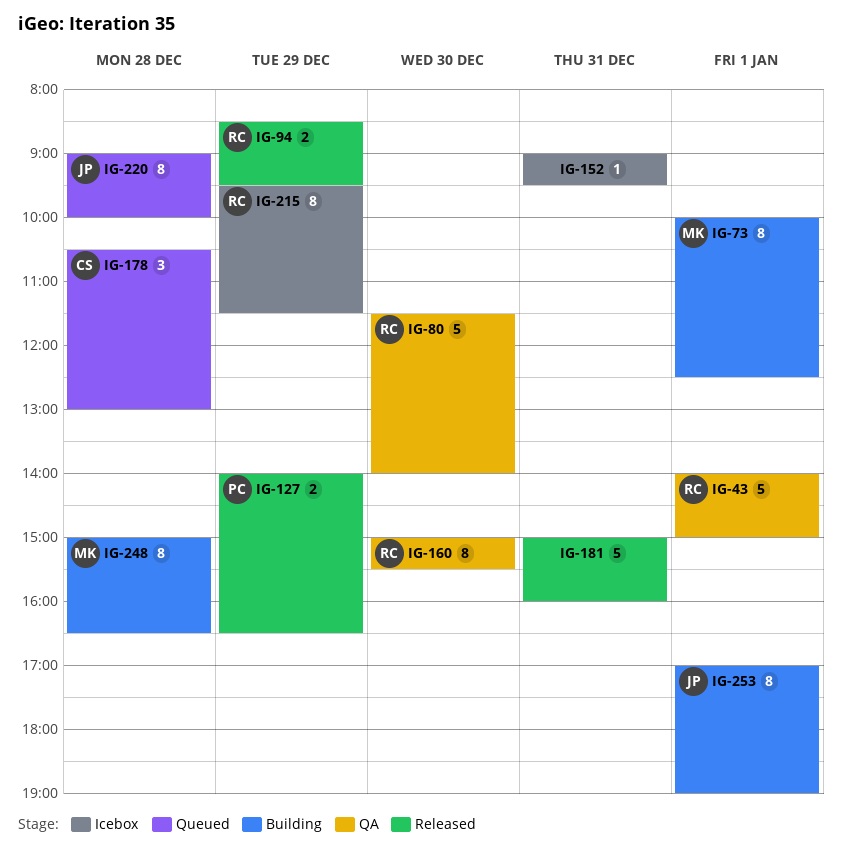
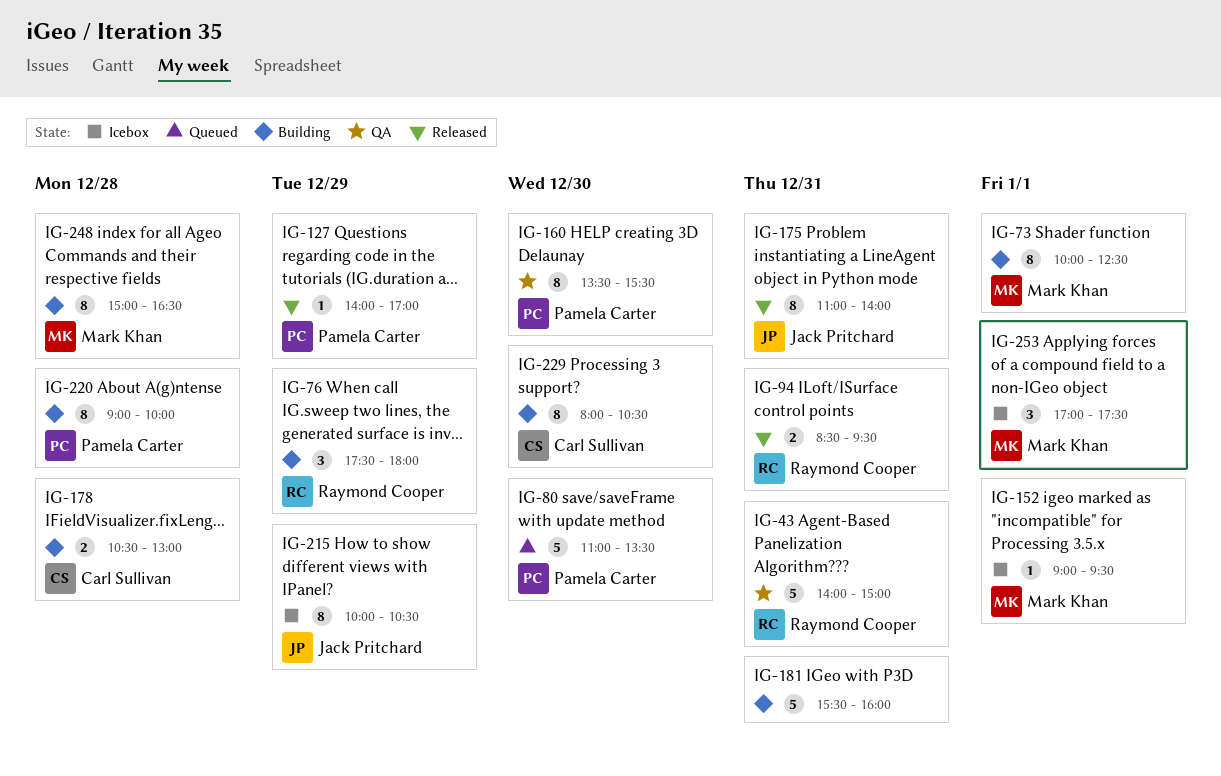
IG-43, day: Jan 1 -> Dec 31
IG-76: none -> present
IG-80, status: QA -> Queued
IG-80, owner: Raymond Cooper -> Pamela Carter
IG-80, begins: 11:30 -> 11:00
IG-80, ends: 14:00 -> 13:30
IG-94, day: Dec 29 -> Dec 31
IG-127, estimate: 2 -> 1
IG-127, ends: 16:30 -> 17:00
IG-152, owner: none -> Mark Khan
IG-152, day: Dec 31 -> Jan 1
IG-160, owner: Raymond Cooper -> Pamela Carter
IG-160, begins: 15:00 -> 13:30
IG-175: none -> present
IG-178, status: Queued -> Building
IG-178, estimate: 3 -> 2
IG-181, status: Released -> Building
IG-181, begins: 15:00 -> 15:30
IG-215, owner: Raymond Cooper -> Jack Pritchard
IG-215, begins: 09:30 -> 10:00
IG-215, ends: 11:30 -> 10:30
IG-220, status: Queued -> Building
IG-220, owner: Jack Pritchard -> Pamela Carter
IG-229: none -> present
IG-253, status: Building -> Icebox
IG-253, owner: Jack Pritchard -> Mark Khan
IG-253, estimate: 8 -> 3
IG-253, ends: 19:00 -> 17:30

